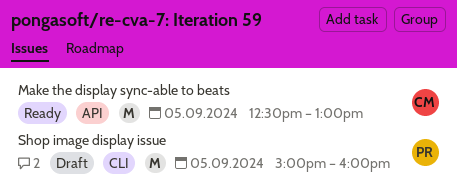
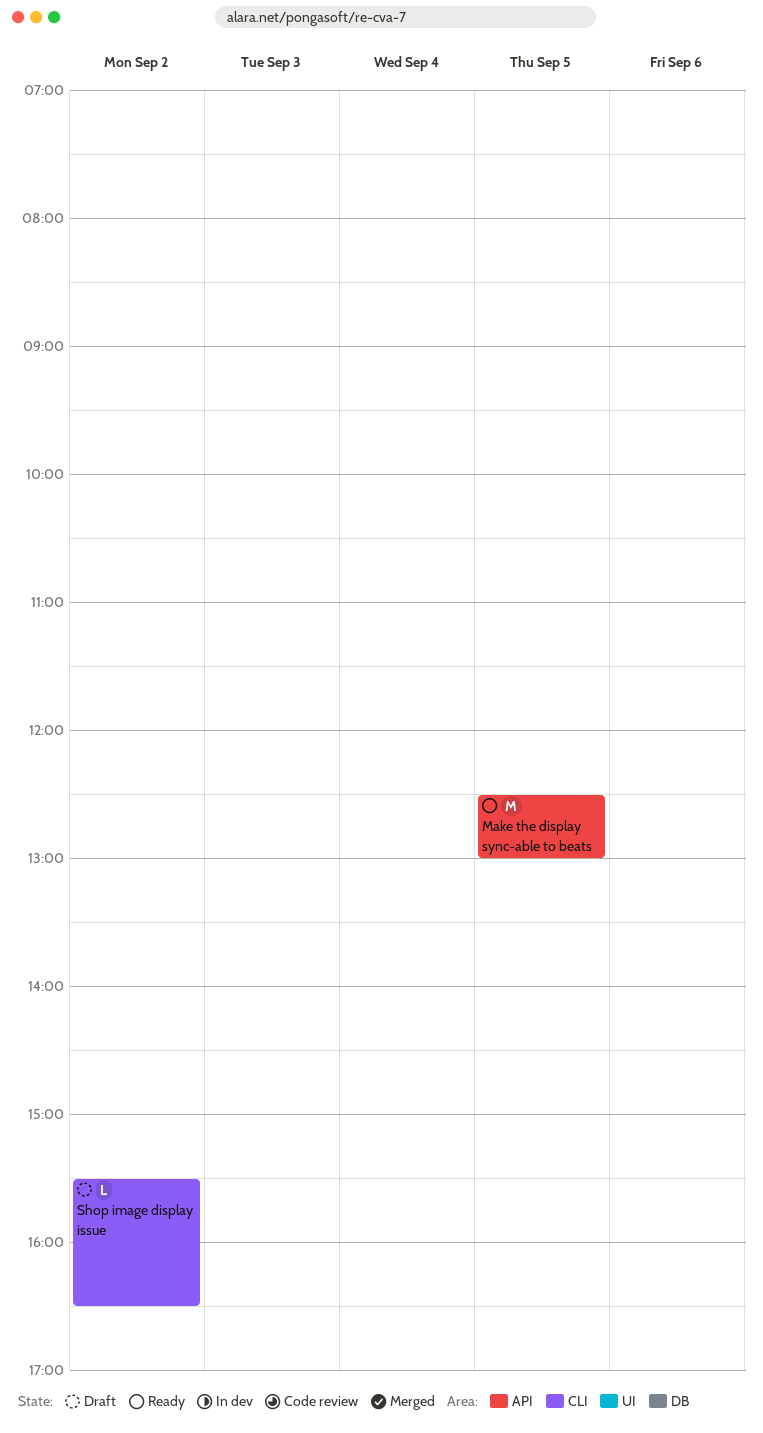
Shop image display issue, estimate: M -> L
Shop image display issue, day: Sep 5 -> Sep 2
Shop image display issue, begins: 15:00 -> 15:30
Shop image display issue, ends: 16:00 -> 16:30

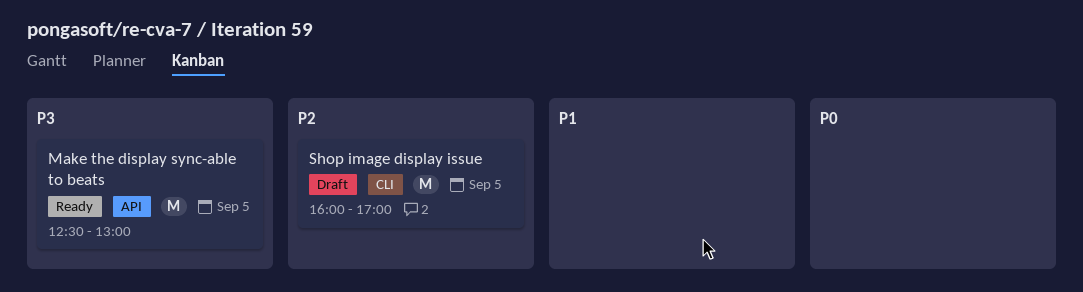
Shop image display issue, estimate: L -> M
Shop image display issue, day: Sep 2 -> Sep 5
Shop image display issue, begins: 15:30 -> 16:00
Shop image display issue, ends: 16:30 -> 17:00

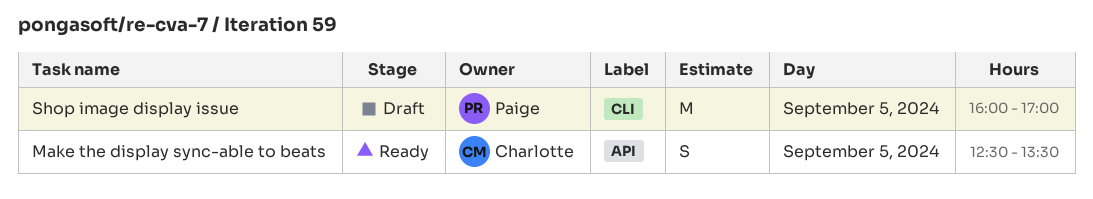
Make the display sync-able to beats, estimate: M -> S
Make the display sync-able to beats, ends: 13:00 -> 13:30

